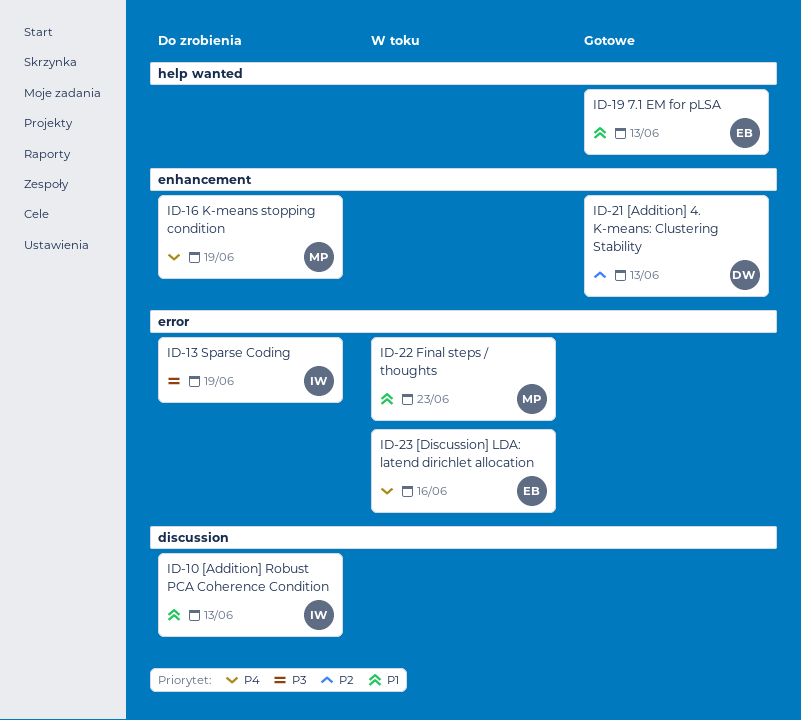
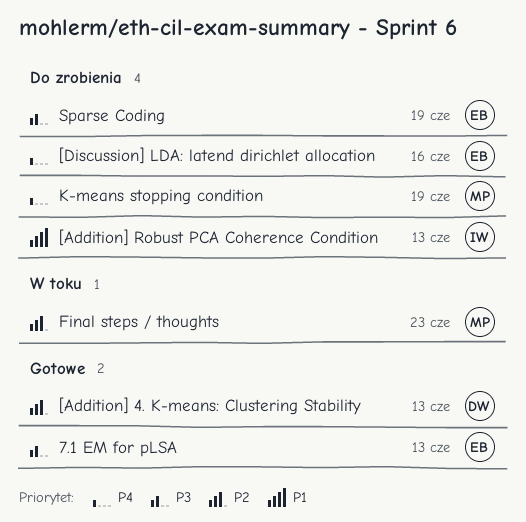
7.1 EM for pLSA, priority: P1 -> P3
[Discussion] LDA: latend dirichlet allocation, status: W toku -> Do zrobienia
Final steps / thoughts, priority: P1 -> P2
Sparse Coding, owner: IW -> EB

